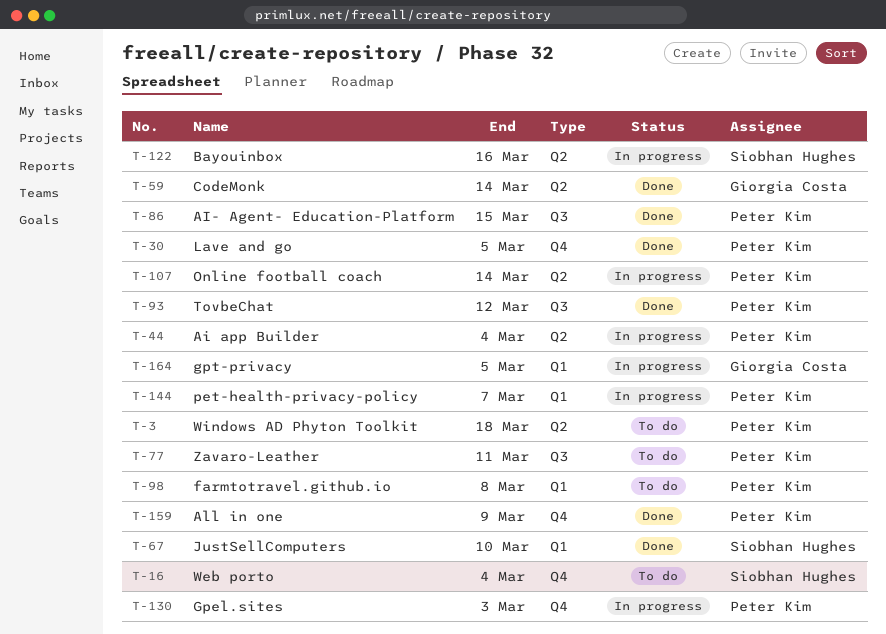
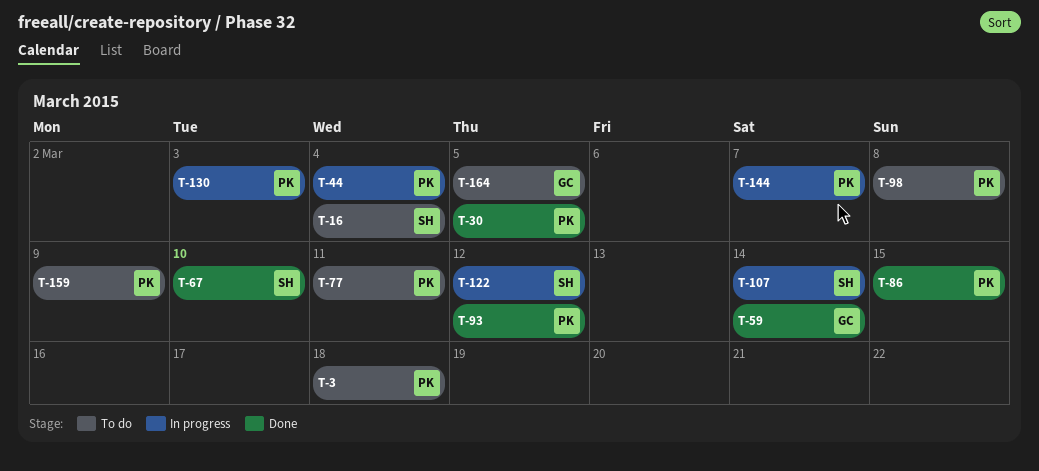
T-107, owner: Peter Kim -> Siobhan Hughes
T-122, due: Mar 16 -> Mar 12
T-159, status: Done -> To do
T-164, status: In progress -> To do

